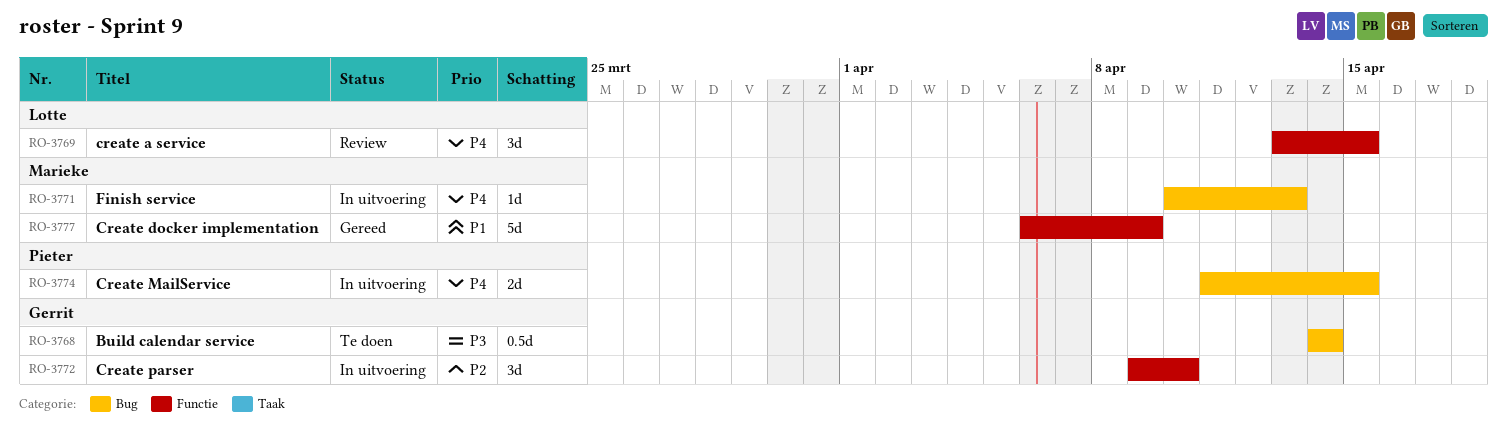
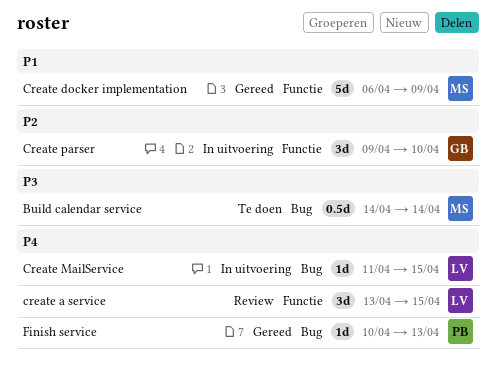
Build calendar service, owner: Gerrit -> Marieke
Create MailService, owner: Pieter -> Lotte
Create MailService, estimate: 2d -> 1d
Finish service, status: In uitvoering -> Gereed
Finish service, owner: Marieke -> Pieter

